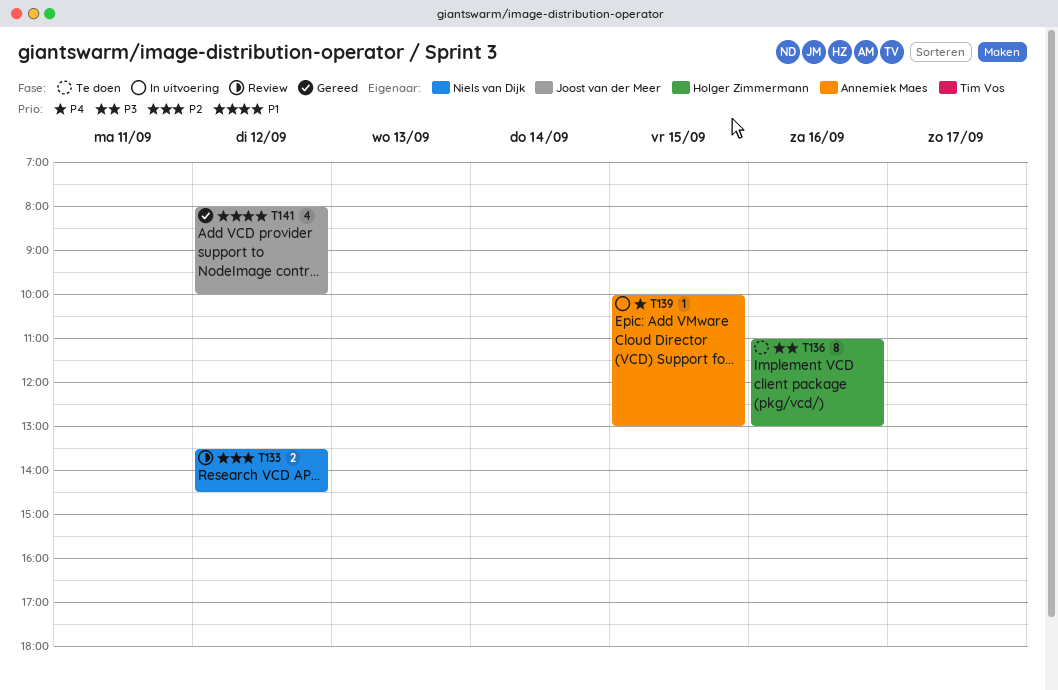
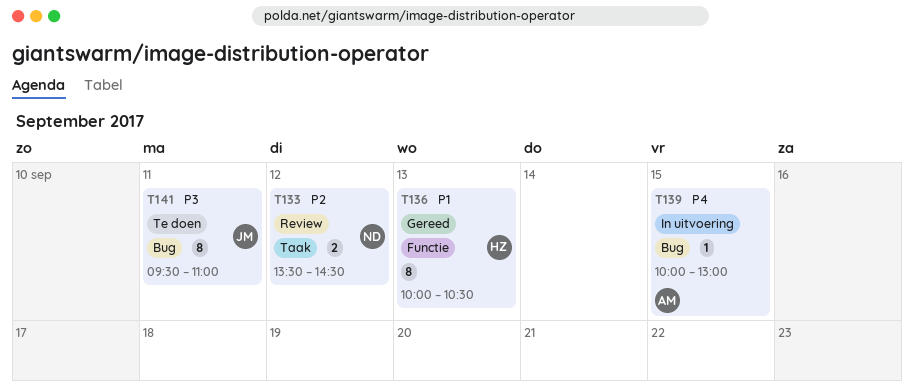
T136, status: Te doen -> Gereed
T136, priority: P3 -> P1
T136, day: Sep 16 -> Sep 13
T136, begins: 11:00 -> 10:00
T136, ends: 13:00 -> 10:30
T141, status: Gereed -> Te doen
T141, priority: P1 -> P3
T141, estimate: 4 -> 8
T141, day: Sep 12 -> Sep 11
T141, begins: 08:00 -> 09:30
T141, ends: 10:00 -> 11:00

